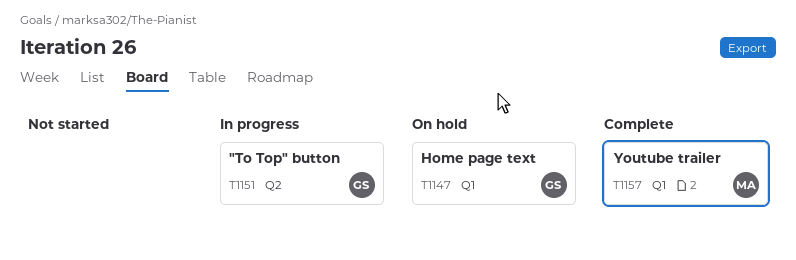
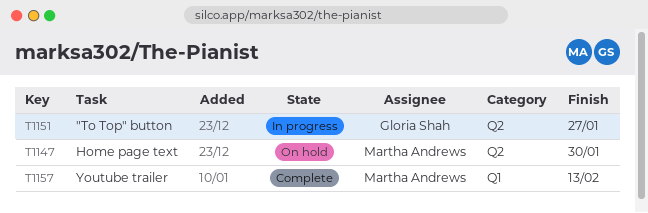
T1147, owner: Gloria Shah -> Martha Andrews
T1147, label: Q1 -> Q2

